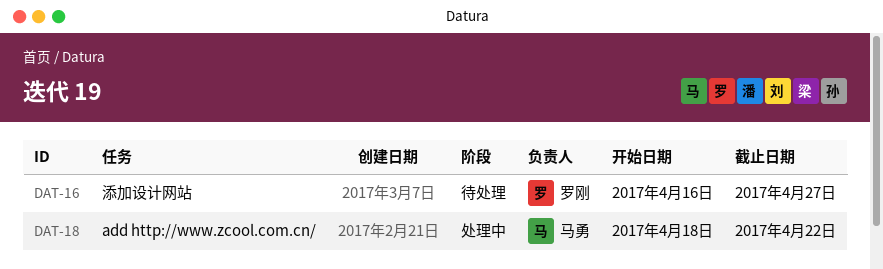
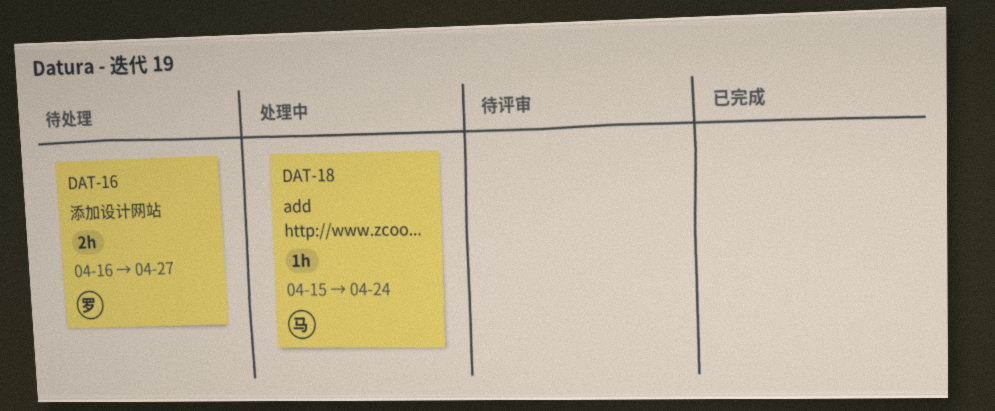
DAT-18, start: Apr 18 -> Apr 15
DAT-18, due: Apr 22 -> Apr 24

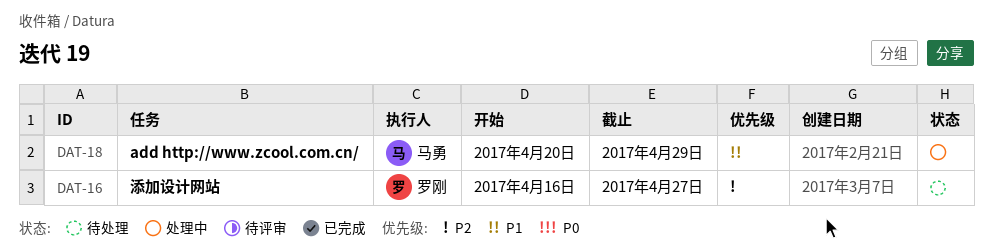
DAT-18, start: Apr 15 -> Apr 20
DAT-18, due: Apr 24 -> Apr 29

